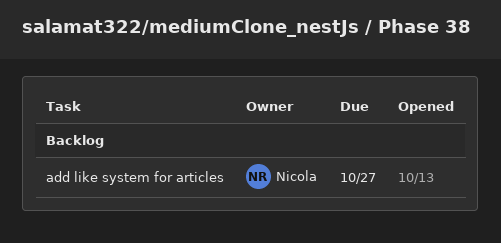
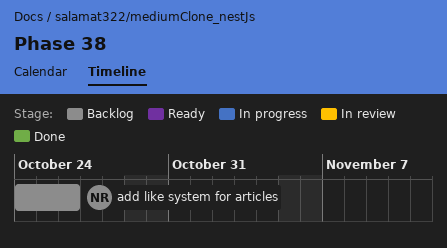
add like system for articles, due: Oct 27 -> Oct 26

